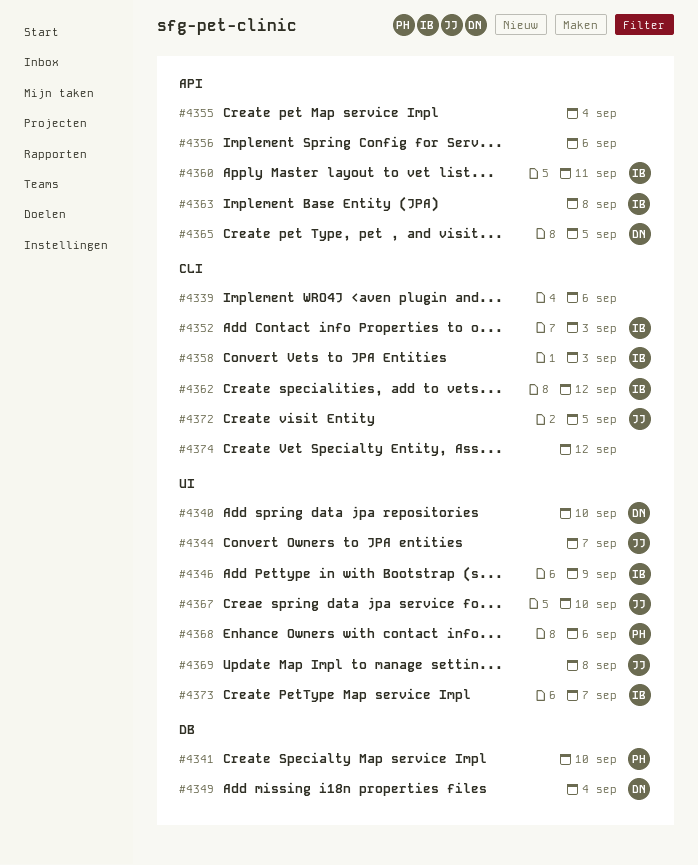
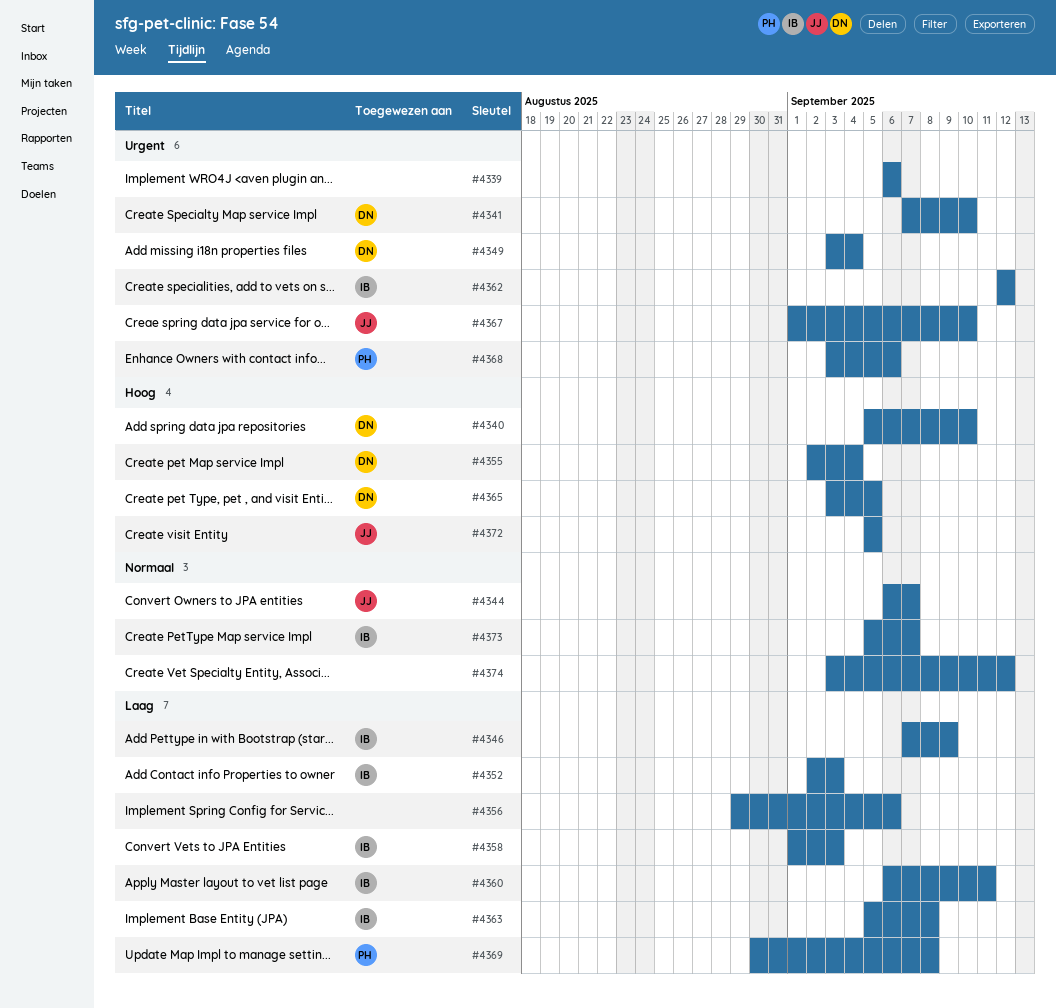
#4341, owner: PH -> DN
#4355, owner: none -> DN
#4369, owner: JJ -> PH

